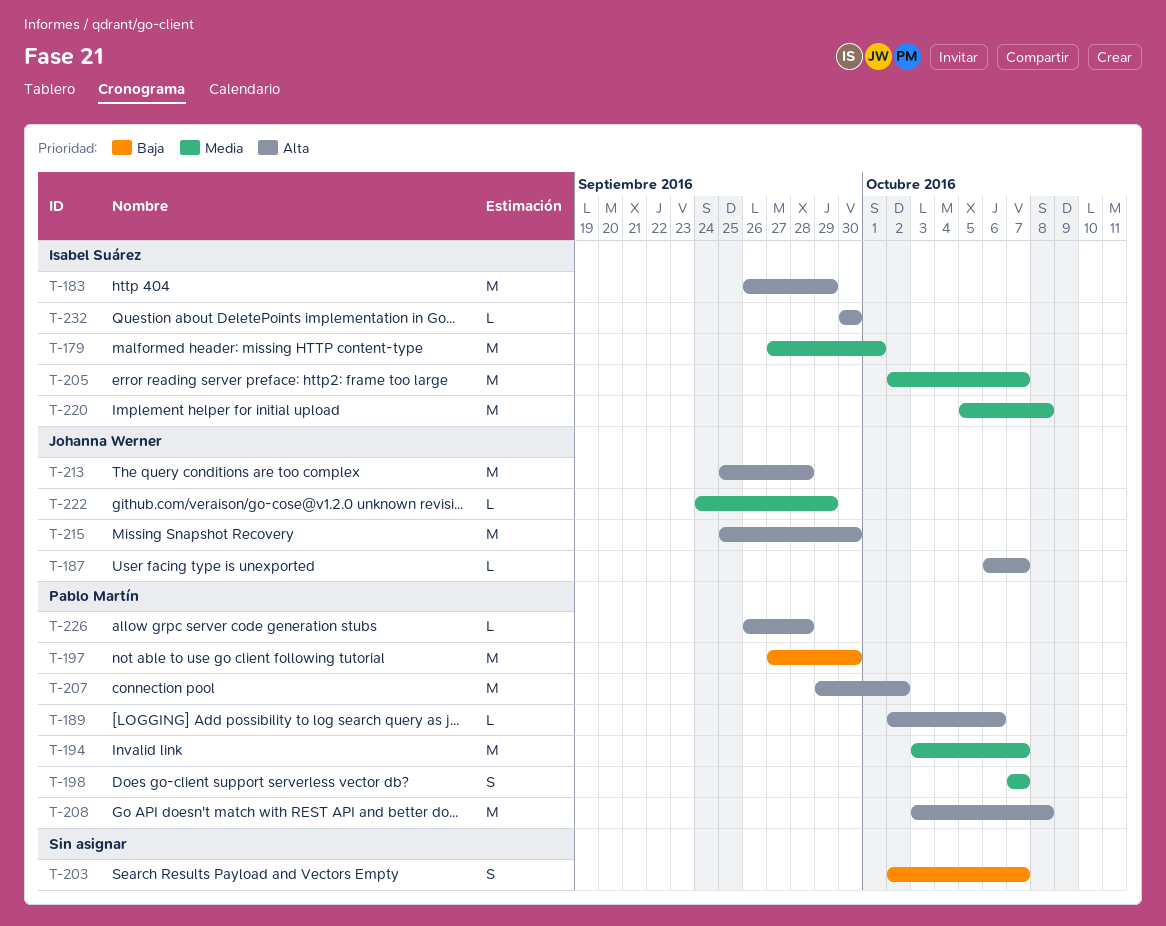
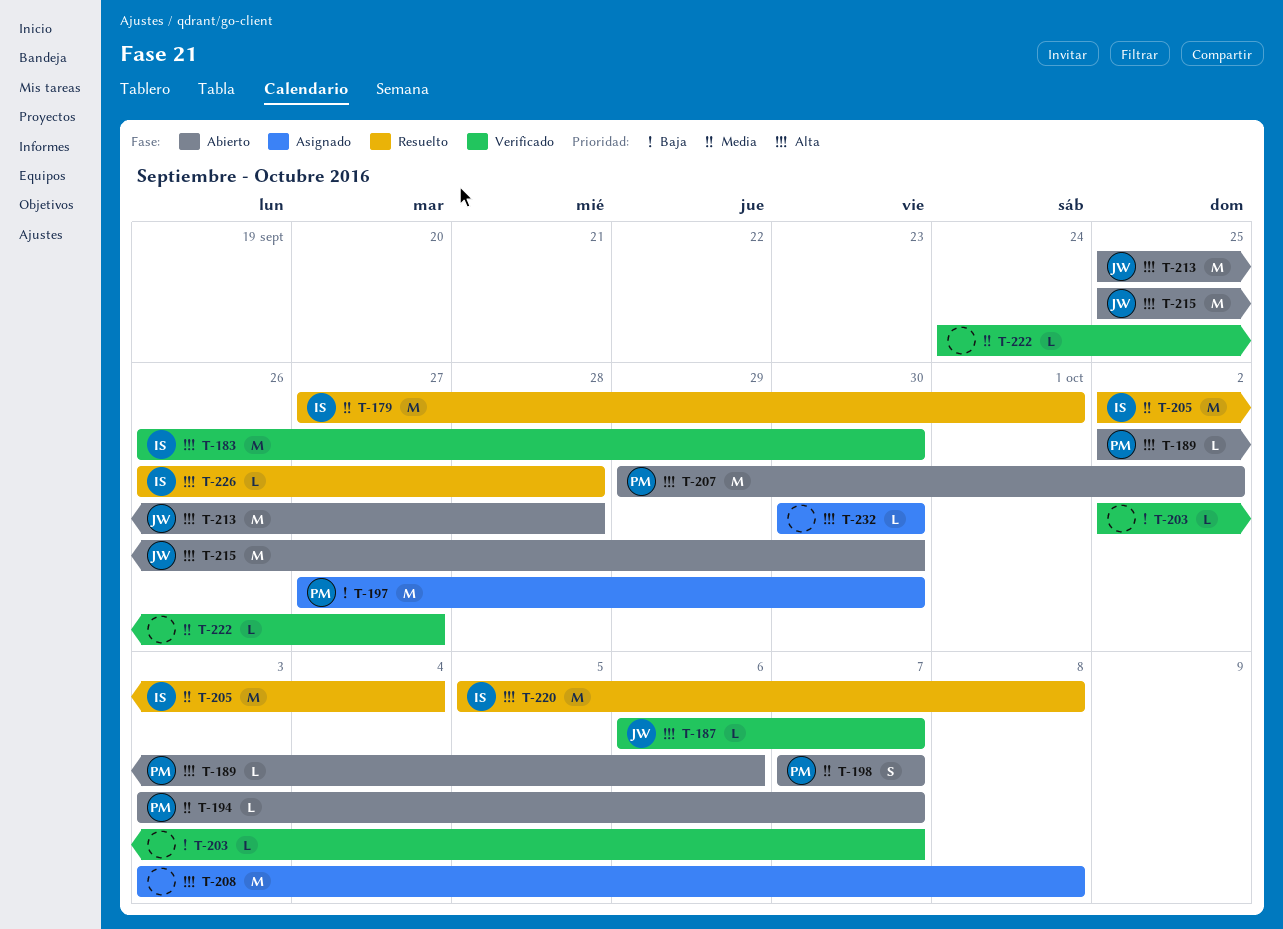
T-183, due: Sep 29 -> Sep 30
T-194, estimate: M -> L
T-203, estimate: S -> L
T-205, due: Oct 7 -> Oct 4
T-208, owner: Pablo Martín -> none
T-220, priority: Media -> Alta
T-222, owner: Johanna Werner -> none
T-222, due: Sep 29 -> Sep 27
T-226, owner: Pablo Martín -> Isabel Suárez
T-232, owner: Isabel Suárez -> none

